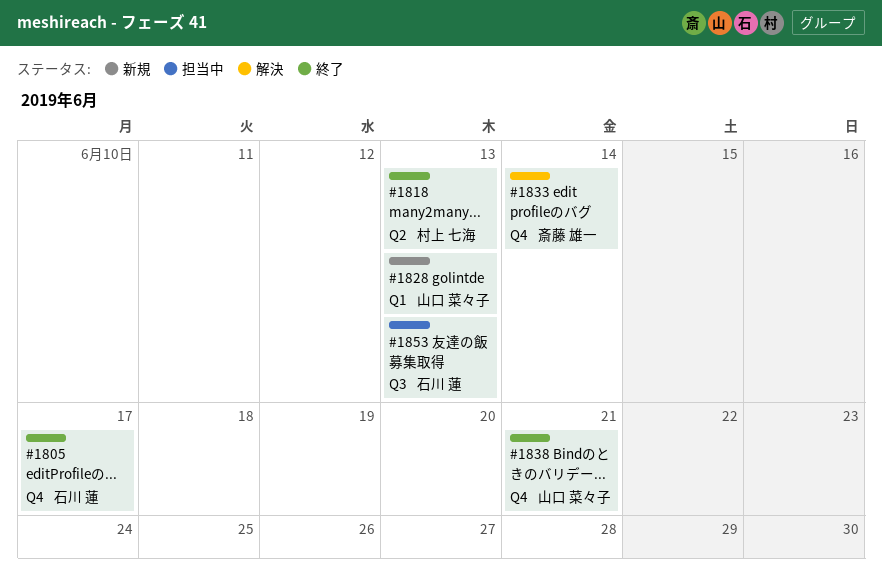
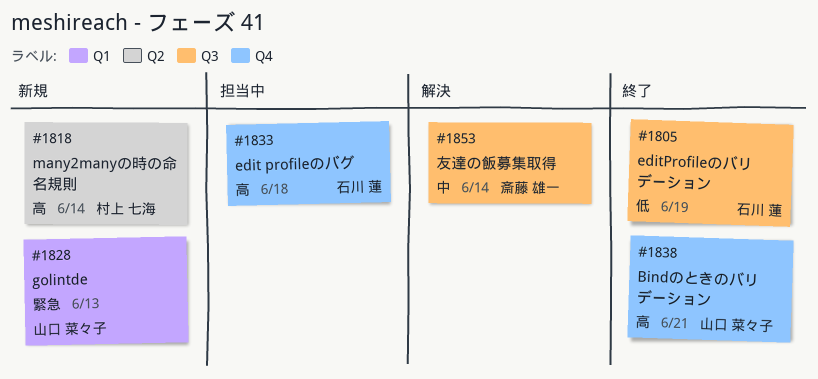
#1805, label: Q4 -> Q3
#1805, due: Jun 17 -> Jun 19
#1818, status: 終了 -> 新規
#1818, due: Jun 13 -> Jun 14
#1833, status: 解決 -> 担当中
#1833, owner: 斎藤 雄一 -> 石川 蓮
#1833, due: Jun 14 -> Jun 18
#1853, status: 担当中 -> 解決
#1853, owner: 石川 蓮 -> 斎藤 雄一
#1853, due: Jun 13 -> Jun 14

